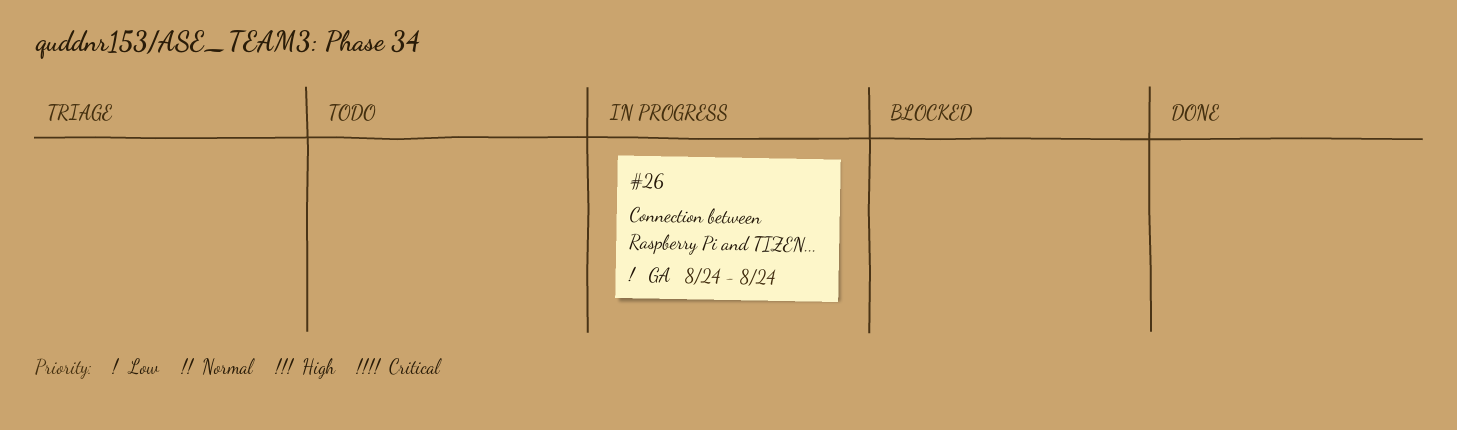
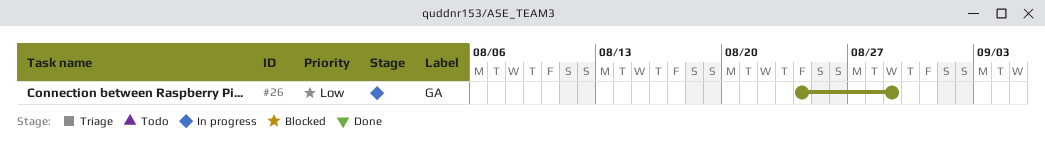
#26, due: Aug 24 -> Aug 29

